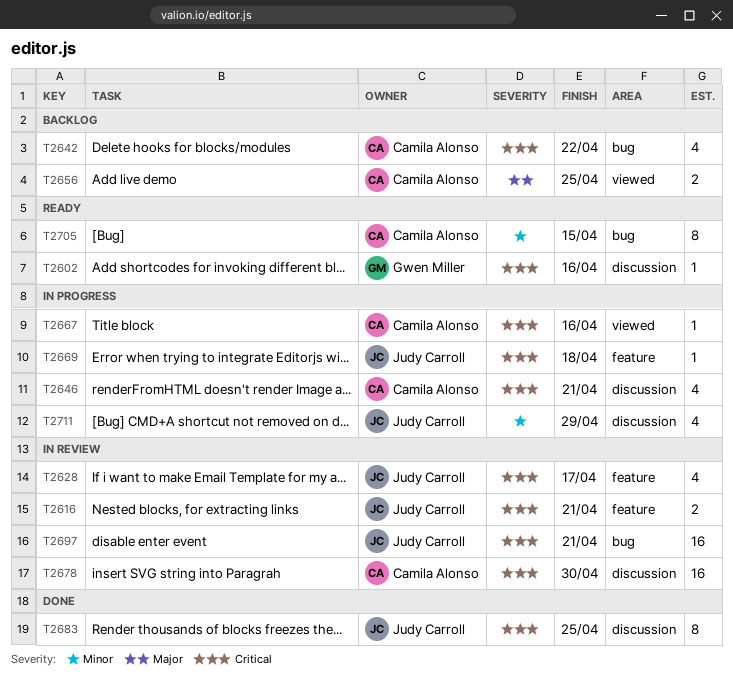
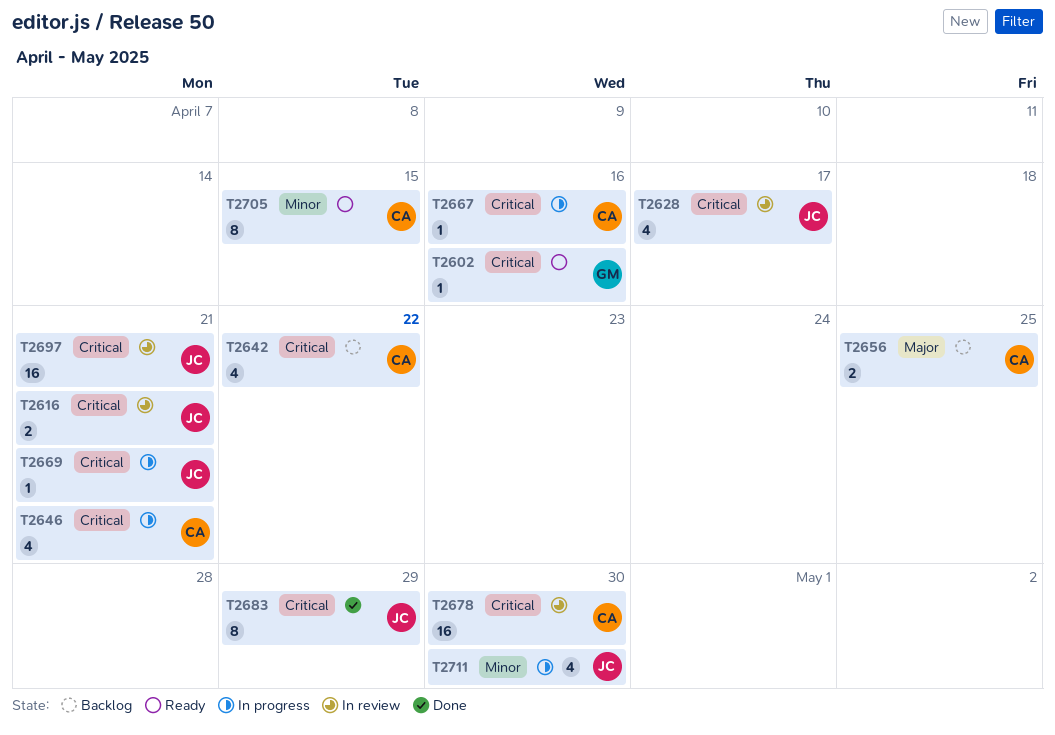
T2669, due: Apr 18 -> Apr 21
T2683, due: Apr 25 -> Apr 29
T2711, due: Apr 29 -> Apr 30

